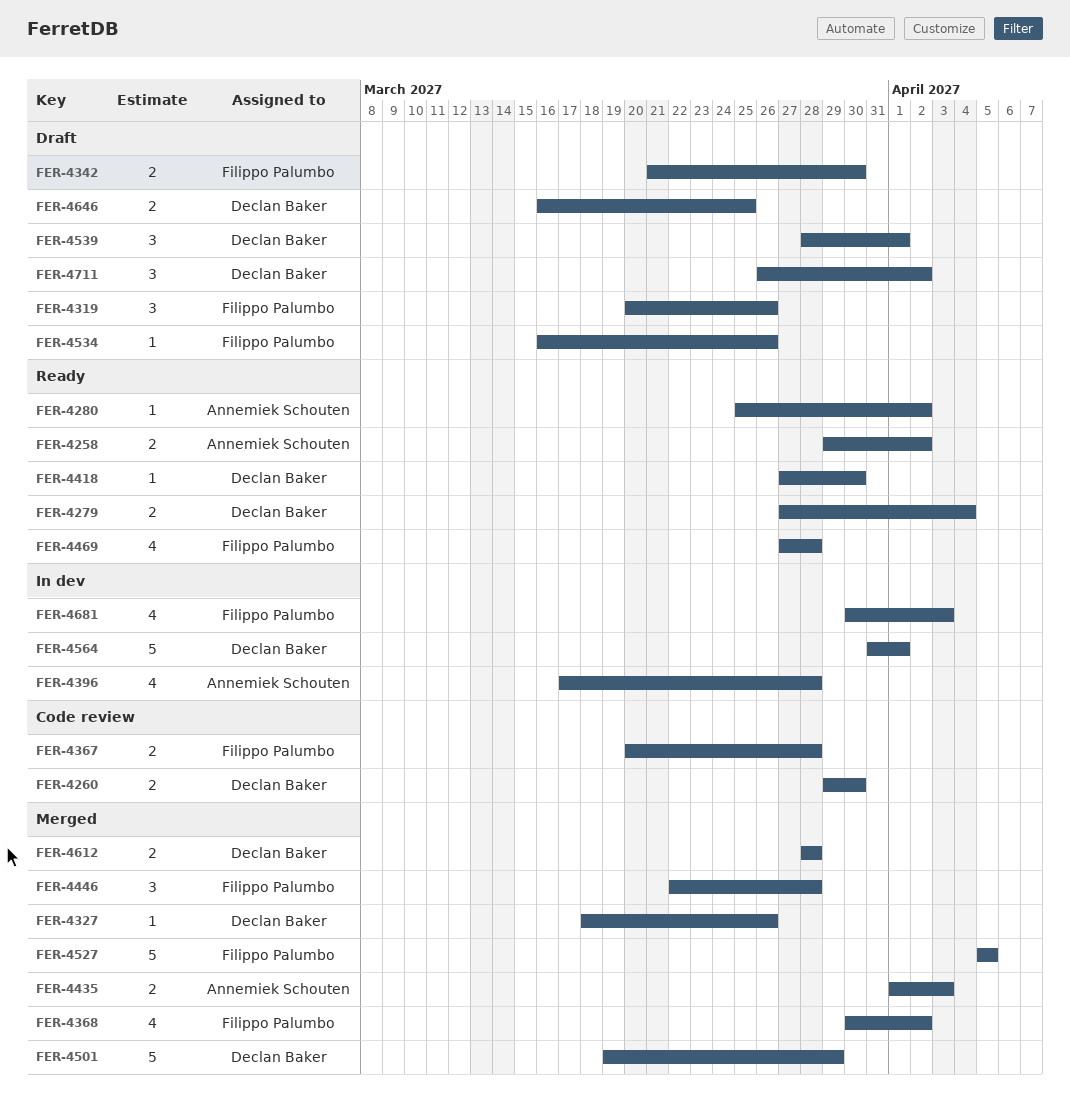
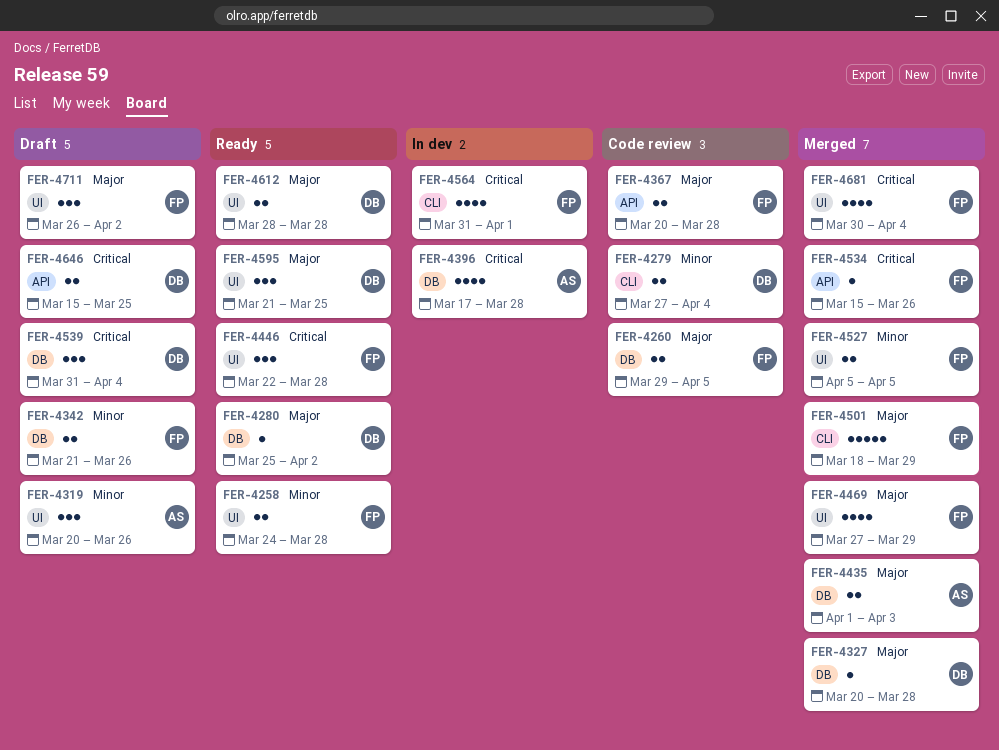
FER-4258, owner: Annemiek Schouten -> Filippo Palumbo
FER-4258, start: Mar 29 -> Mar 24
FER-4258, due: Apr 2 -> Mar 28
FER-4260, owner: Declan Baker -> Filippo Palumbo
FER-4260, due: Mar 30 -> Apr 5
FER-4279, status: Ready -> Code review
FER-4280, owner: Annemiek Schouten -> Declan Baker
FER-4319, owner: Filippo Palumbo -> Annemiek Schouten
FER-4327, start: Mar 18 -> Mar 20
FER-4327, due: Mar 26 -> Mar 28
FER-4342, due: Mar 30 -> Mar 26
FER-4368: present -> none
FER-4418: present -> none
FER-4446, status: Merged -> Ready
FER-4469, status: Ready -> Merged
FER-4469, due: Mar 28 -> Mar 29
FER-4501, owner: Declan Baker -> Filippo Palumbo
FER-4501, start: Mar 19 -> Mar 18
FER-4527, estimate: 5 -> 2
FER-4534, status: Draft -> Merged
FER-4534, start: Mar 16 -> Mar 15
FER-4539, start: Mar 28 -> Mar 31
FER-4539, due: Apr 1 -> Apr 4
FER-4564, owner: Declan Baker -> Filippo Palumbo
FER-4564, estimate: 5 -> 4
FER-4595: none -> present
FER-4612, status: Merged -> Ready
FER-4646, start: Mar 16 -> Mar 15
FER-4681, status: In dev -> Merged
FER-4681, due: Apr 3 -> Apr 4
FER-4711, owner: Declan Baker -> Filippo Palumbo

